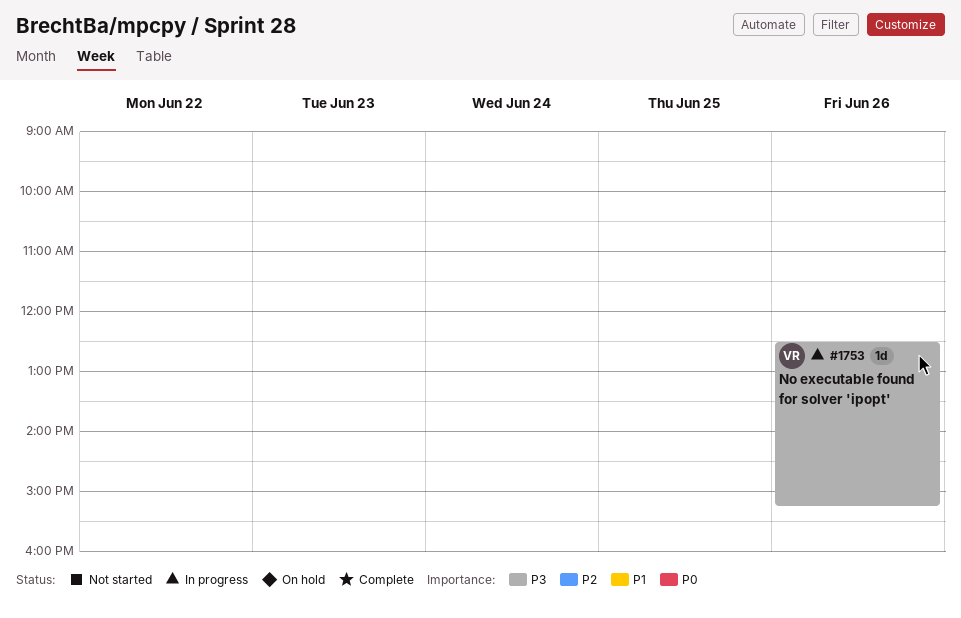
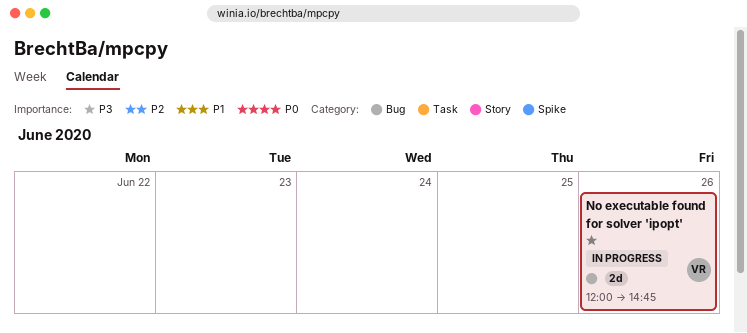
No executable found for solver 'ipopt', estimate: 1d -> 2d
No executable found for solver 'ipopt', begins: 12:30 -> 12:00
No executable found for solver 'ipopt', ends: 15:15 -> 14:45

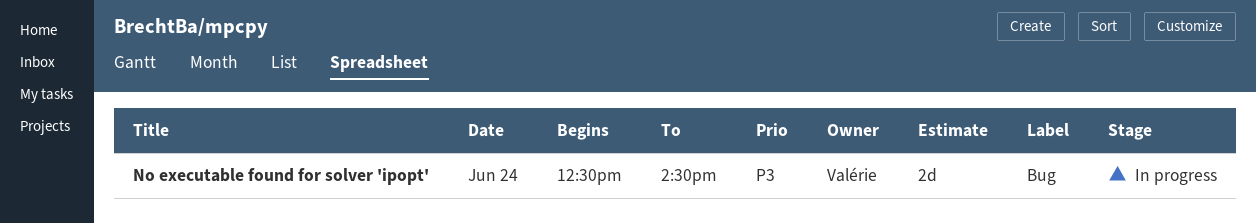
No executable found for solver 'ipopt', day: Jun 26 -> Jun 24
No executable found for solver 'ipopt', begins: 12:00 -> 12:30
No executable found for solver 'ipopt', ends: 14:45 -> 14:30

